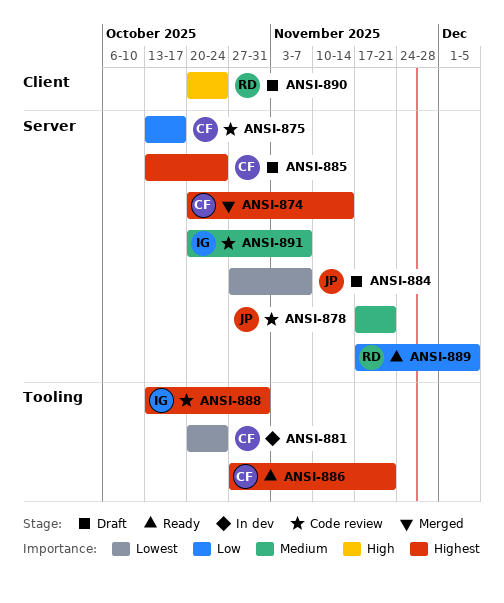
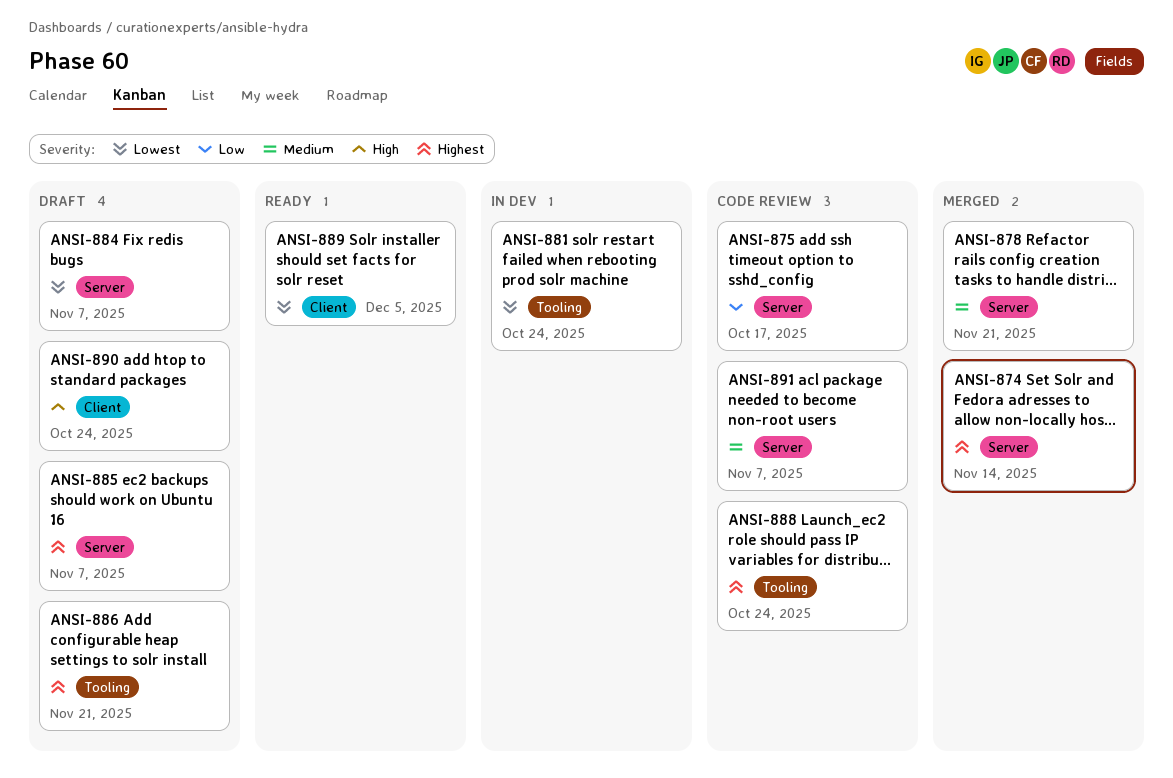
ANSI-878, status: Code review -> Merged
ANSI-885, due: Oct 24 -> Nov 7
ANSI-886, status: Ready -> Draft
ANSI-888, due: Oct 31 -> Oct 24
ANSI-889, priority: Low -> Lowest
ANSI-889, label: Server -> Client

